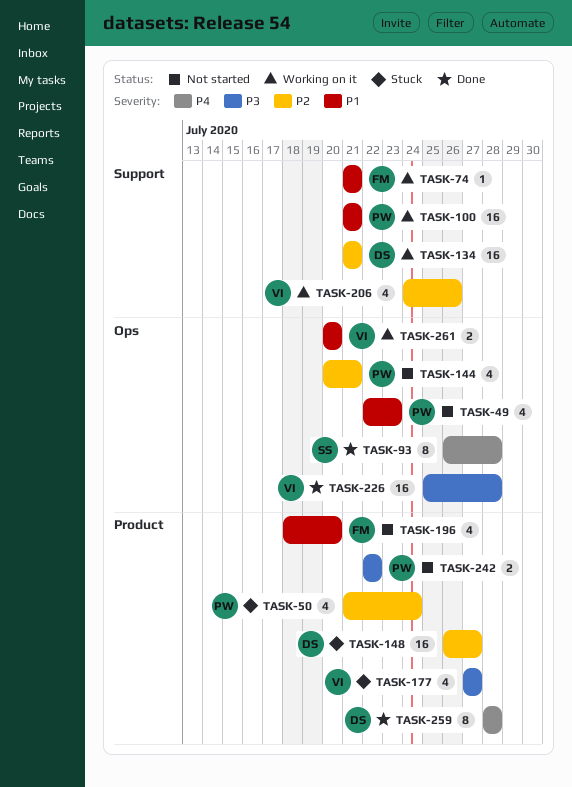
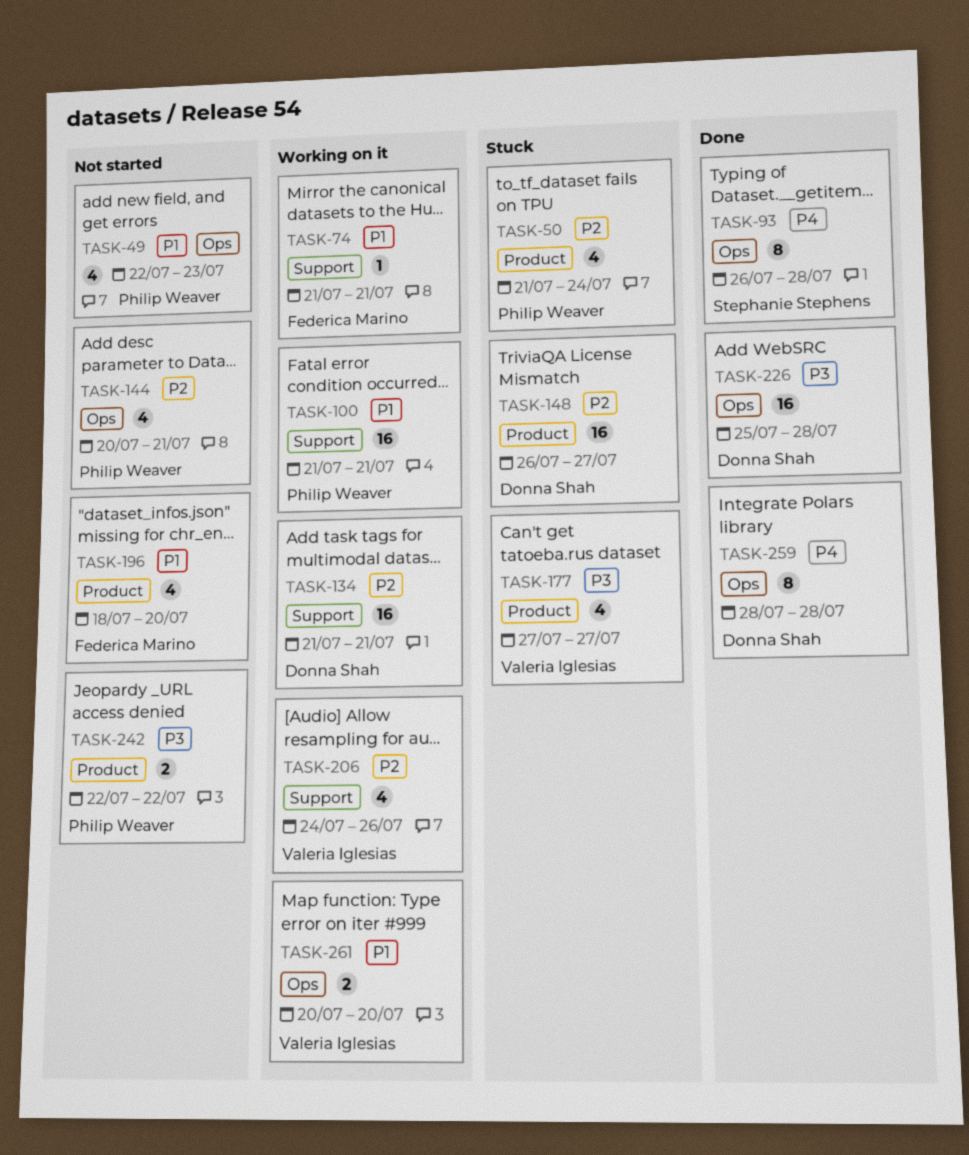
TASK-226, owner: Valeria Iglesias -> Donna Shah
TASK-259, label: Product -> Ops

